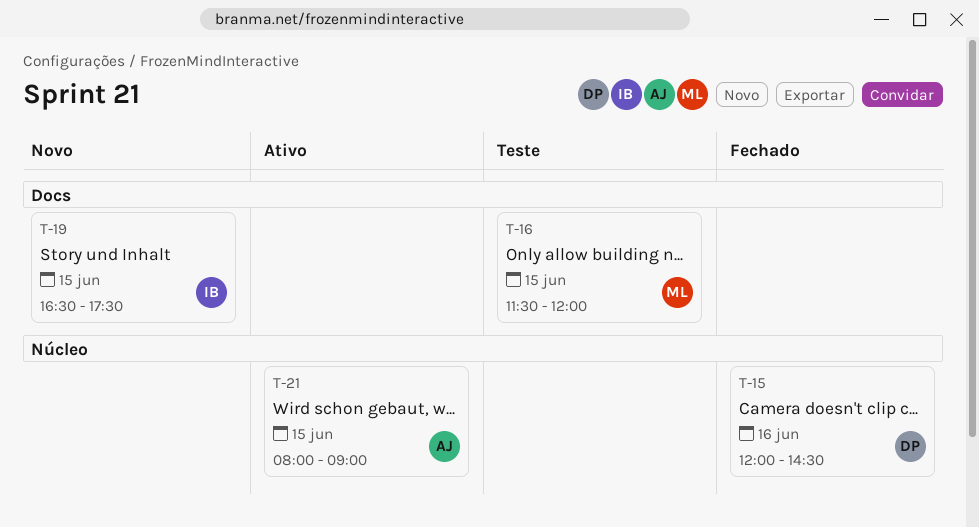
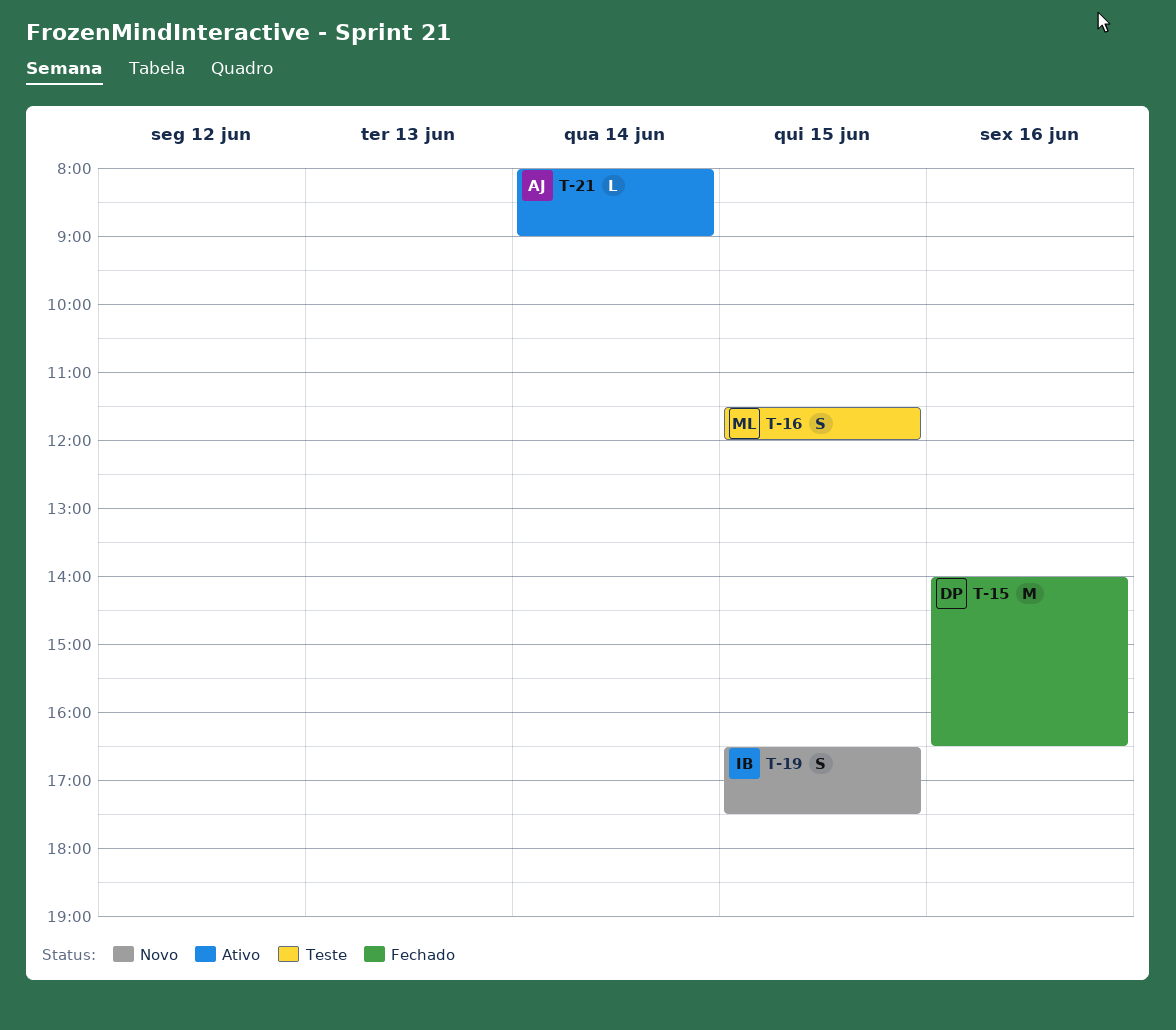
T-15, begins: 12:00 -> 14:00
T-15, ends: 14:30 -> 16:30
T-21, day: Jun 15 -> Jun 14

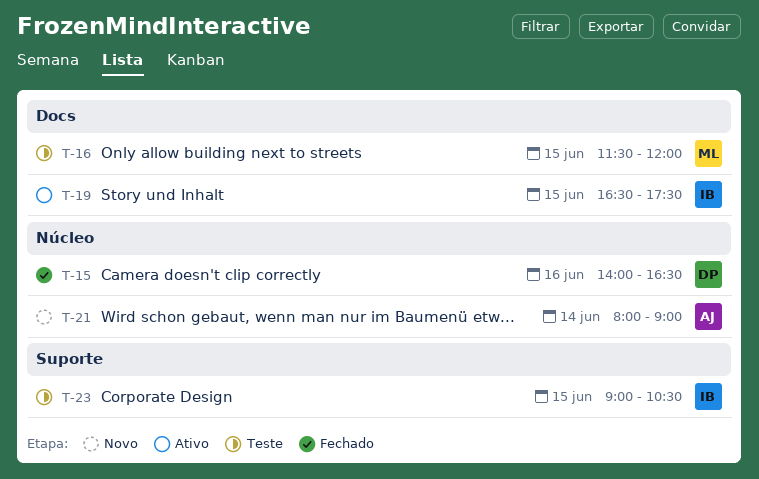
T-19, status: Novo -> Ativo
T-21, status: Ativo -> Novo
T-23: none -> present

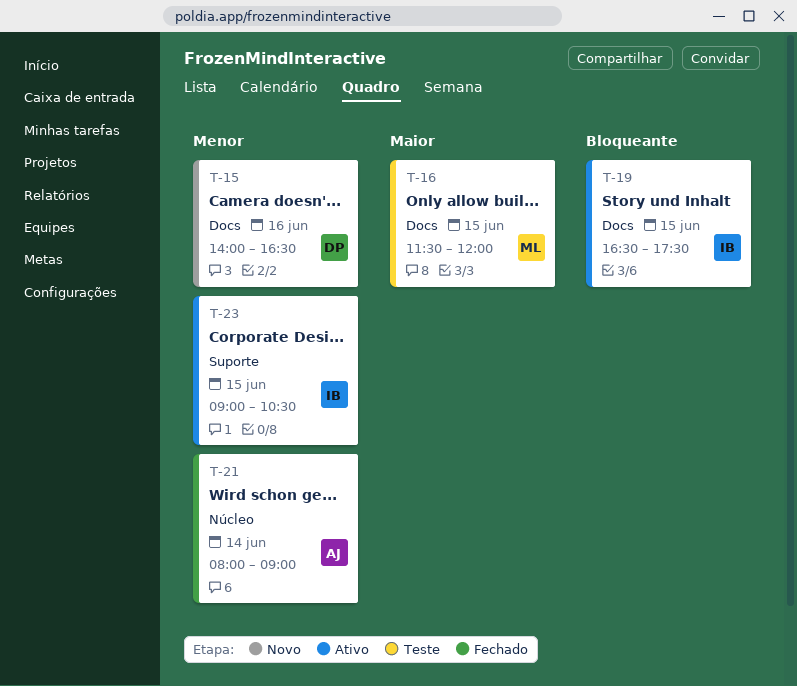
T-15, status: Fechado -> Novo
T-15, label: Núcleo -> Docs
T-21, status: Novo -> Fechado
T-23, status: Teste -> Ativo

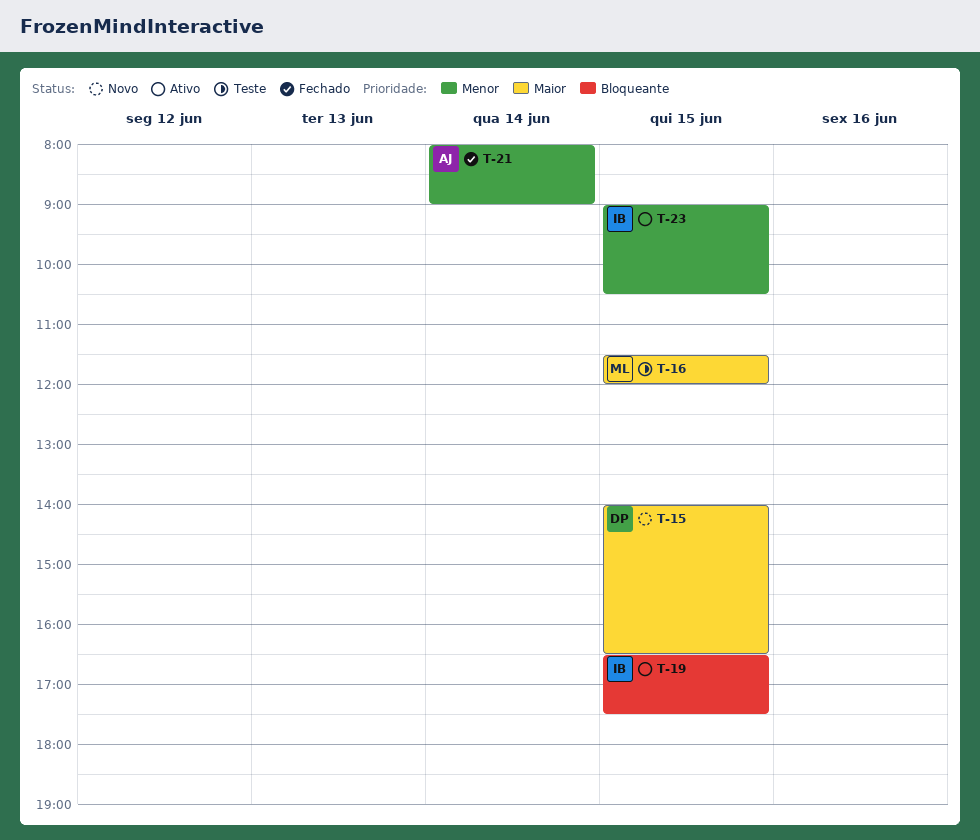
T-15, priority: Menor -> Maior
T-15, day: Jun 16 -> Jun 15

